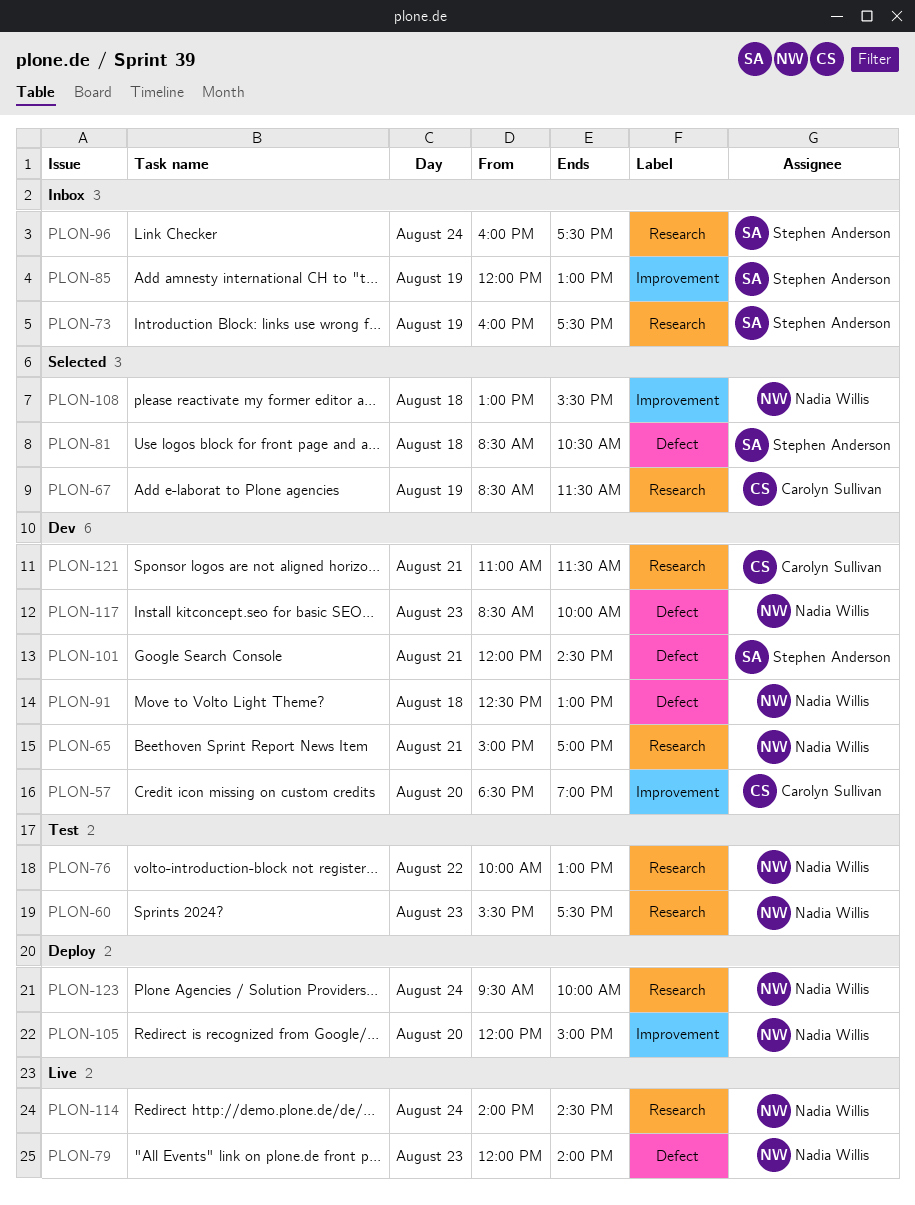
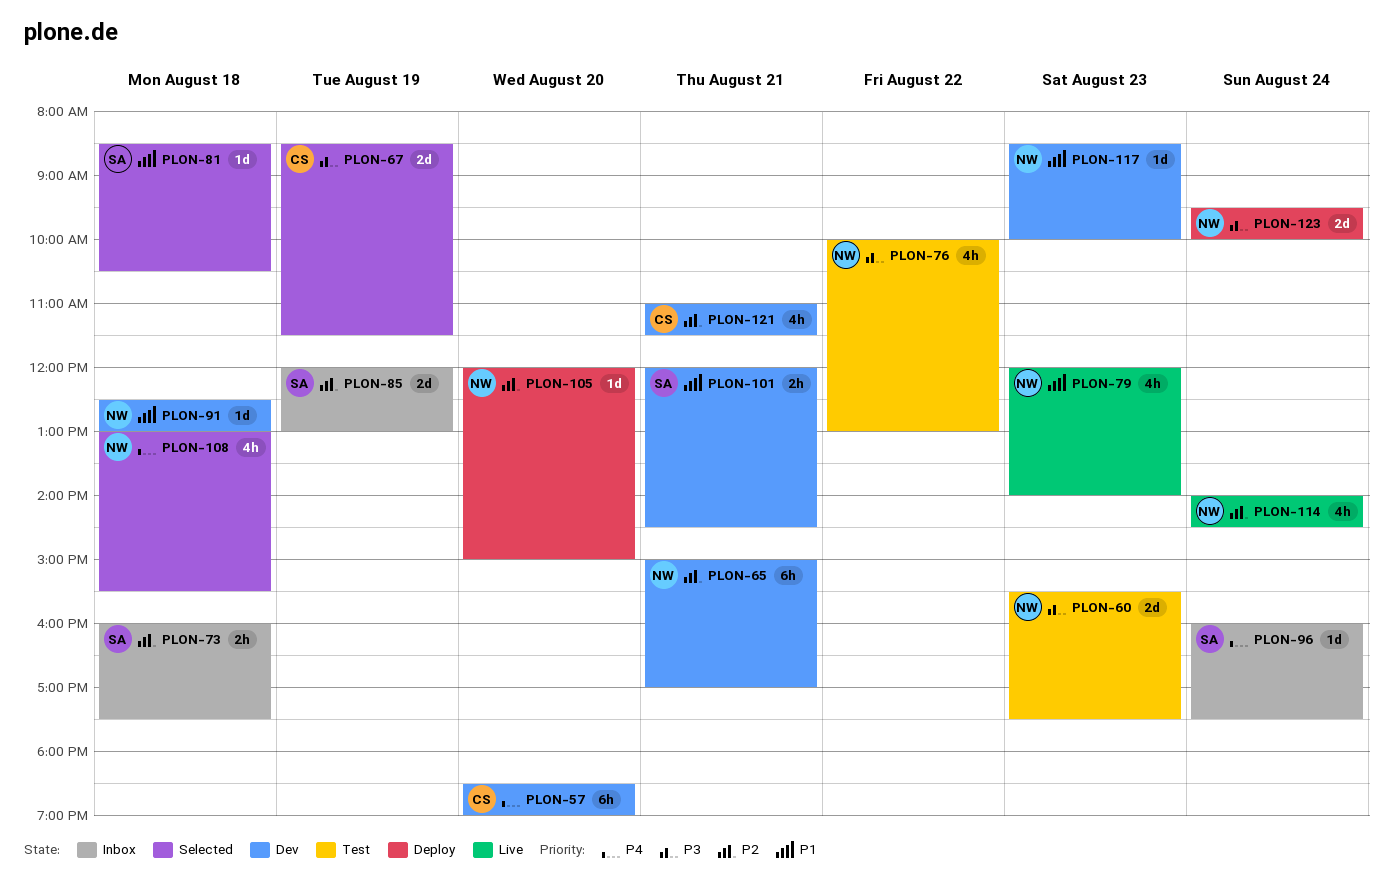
PLON-73, day: Aug 19 -> Aug 18

